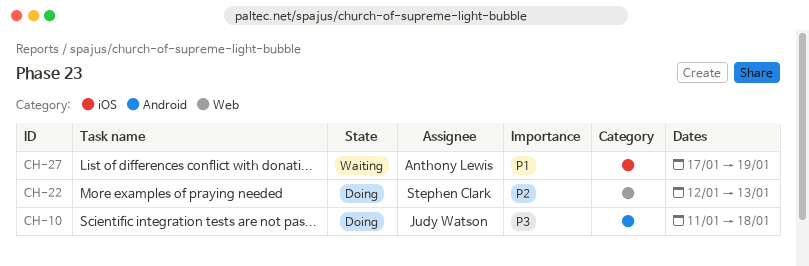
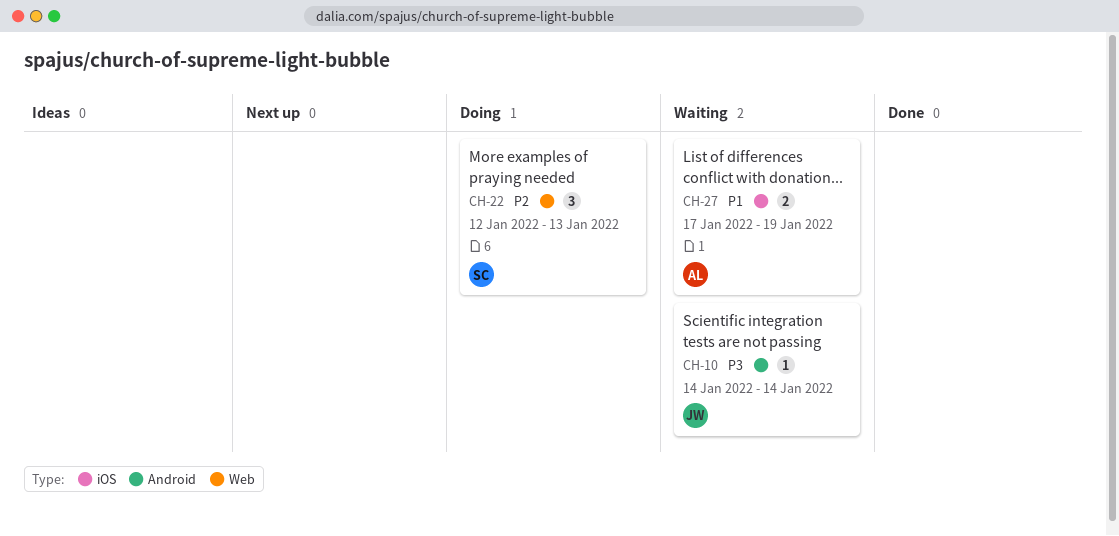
CH-10, status: Doing -> Waiting
CH-10, start: Jan 11 -> Jan 14
CH-10, due: Jan 18 -> Jan 14

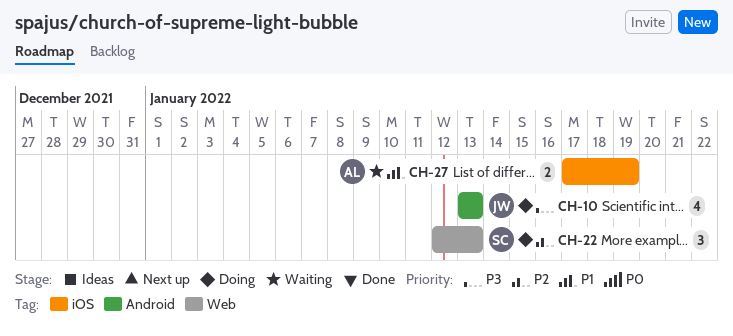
CH-10, status: Waiting -> Doing
CH-10, estimate: 1 -> 4
CH-10, start: Jan 14 -> Jan 13
CH-10, due: Jan 14 -> Jan 13

